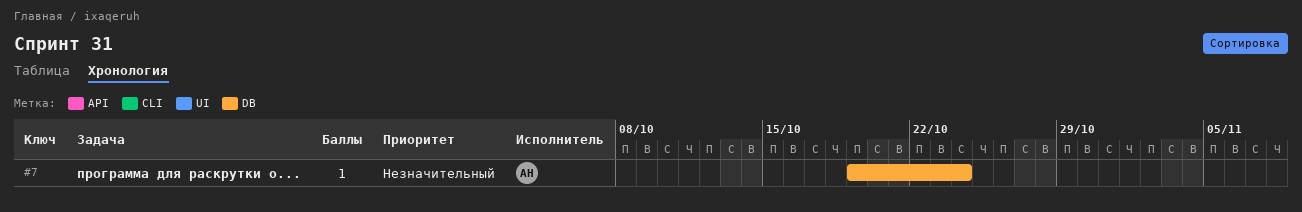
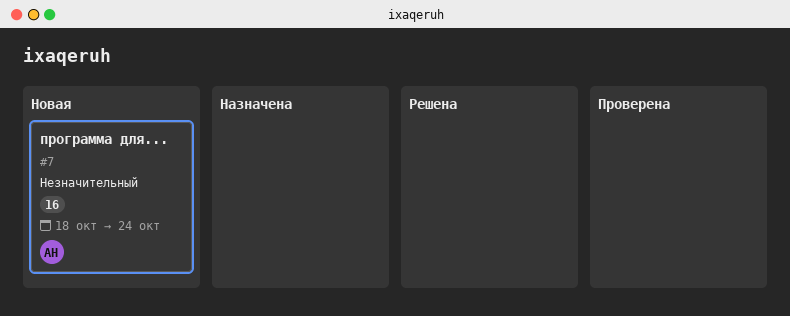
#7, estimate: 1 -> 16
#7, start: Oct 19 -> Oct 18

